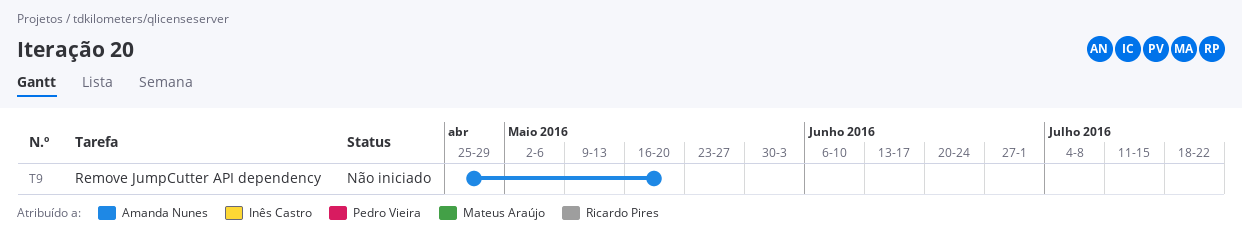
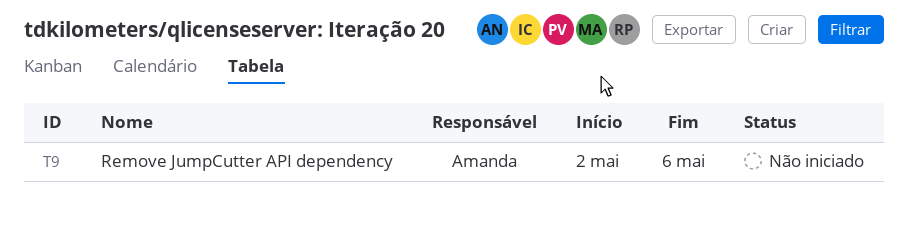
T9, start: Apr 25 -> May 2
T9, due: May 20 -> May 6

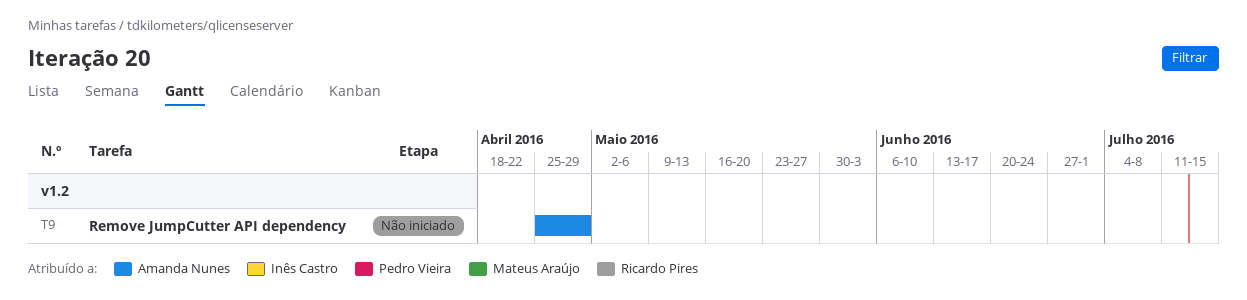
T9, start: May 2 -> Apr 25
T9, due: May 6 -> Apr 29

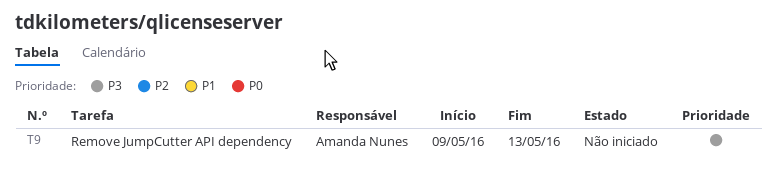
T9, start: Apr 25 -> May 9
T9, due: Apr 29 -> May 13

